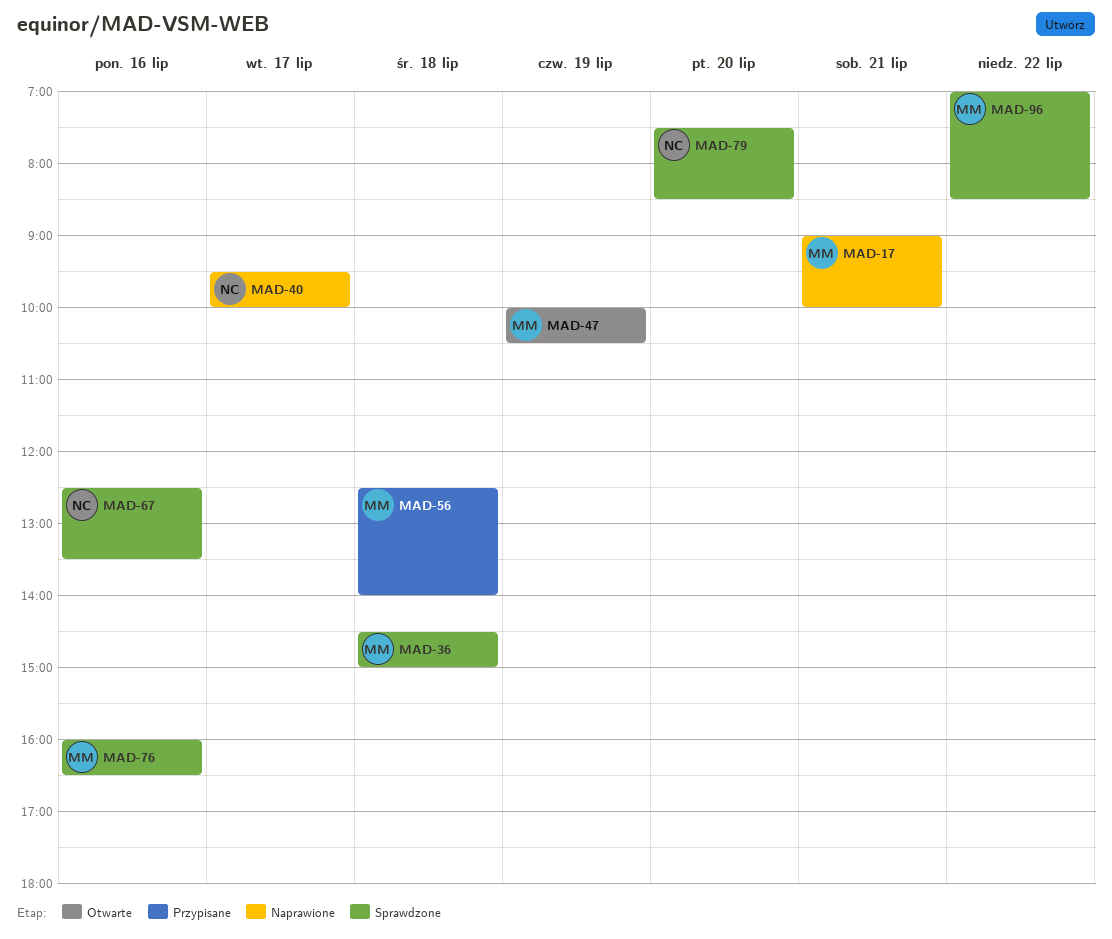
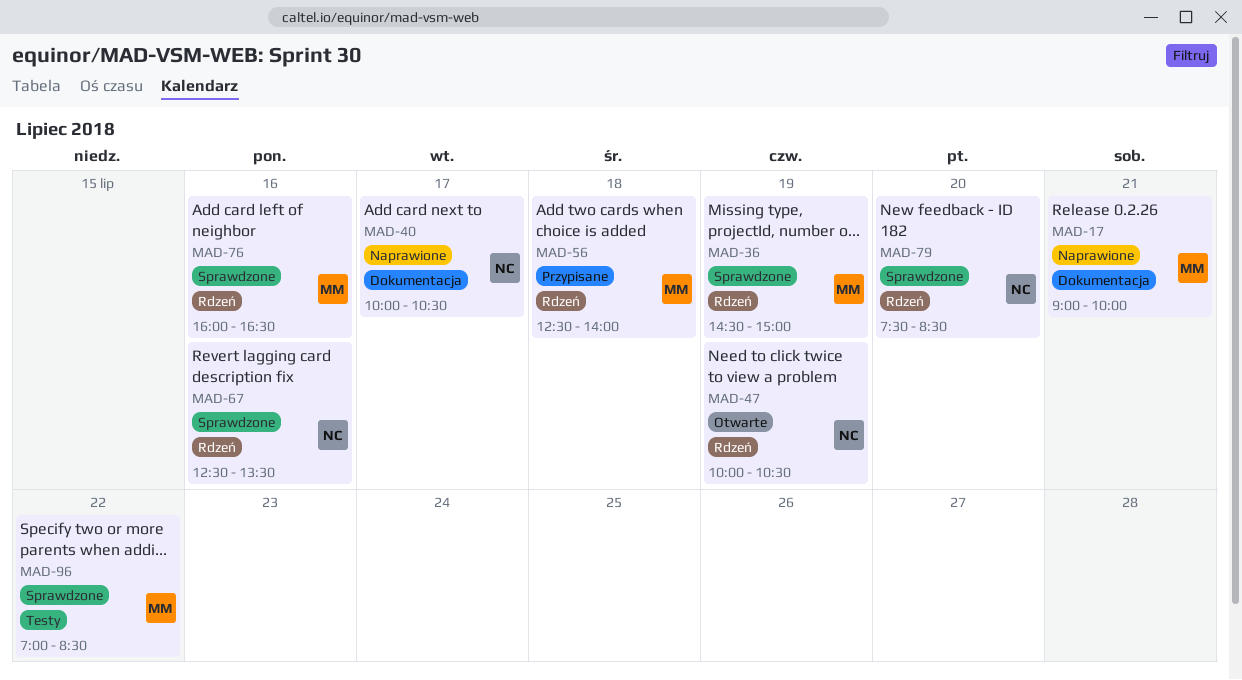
MAD-36, day: Jul 18 -> Jul 19
MAD-40, begins: 09:30 -> 10:00
MAD-40, ends: 10:00 -> 10:30
MAD-47, owner: MM -> NC

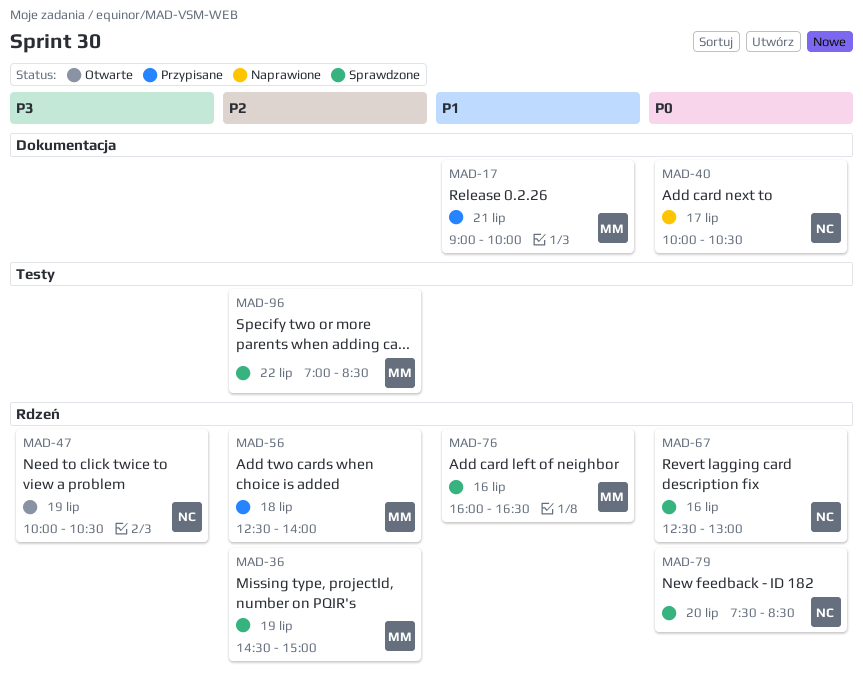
MAD-17, status: Naprawione -> Przypisane
MAD-67, ends: 13:30 -> 13:00

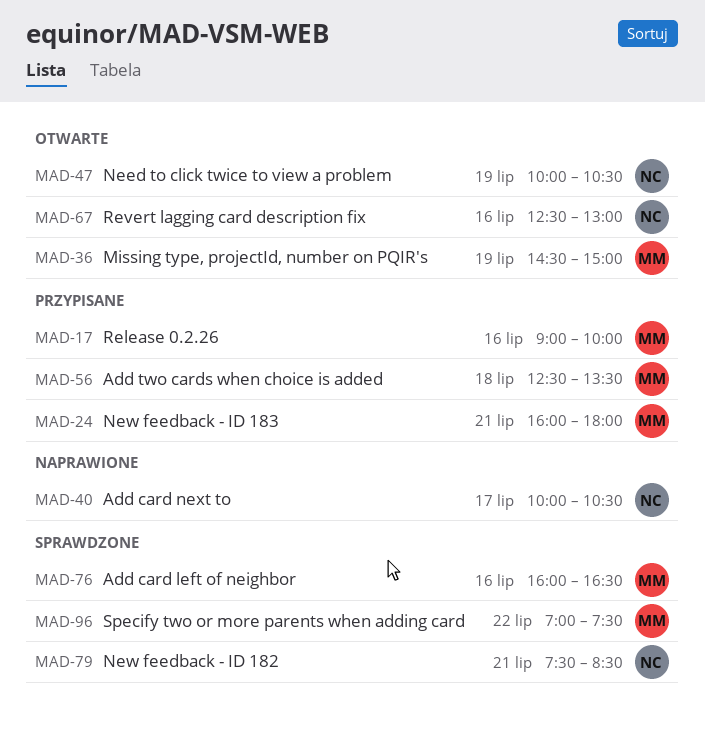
MAD-17, day: Jul 21 -> Jul 16
MAD-24: none -> present
MAD-36, status: Sprawdzone -> Otwarte
MAD-56, ends: 14:00 -> 13:30
MAD-67, status: Sprawdzone -> Otwarte
MAD-79, day: Jul 20 -> Jul 21
MAD-96, ends: 08:30 -> 07:30

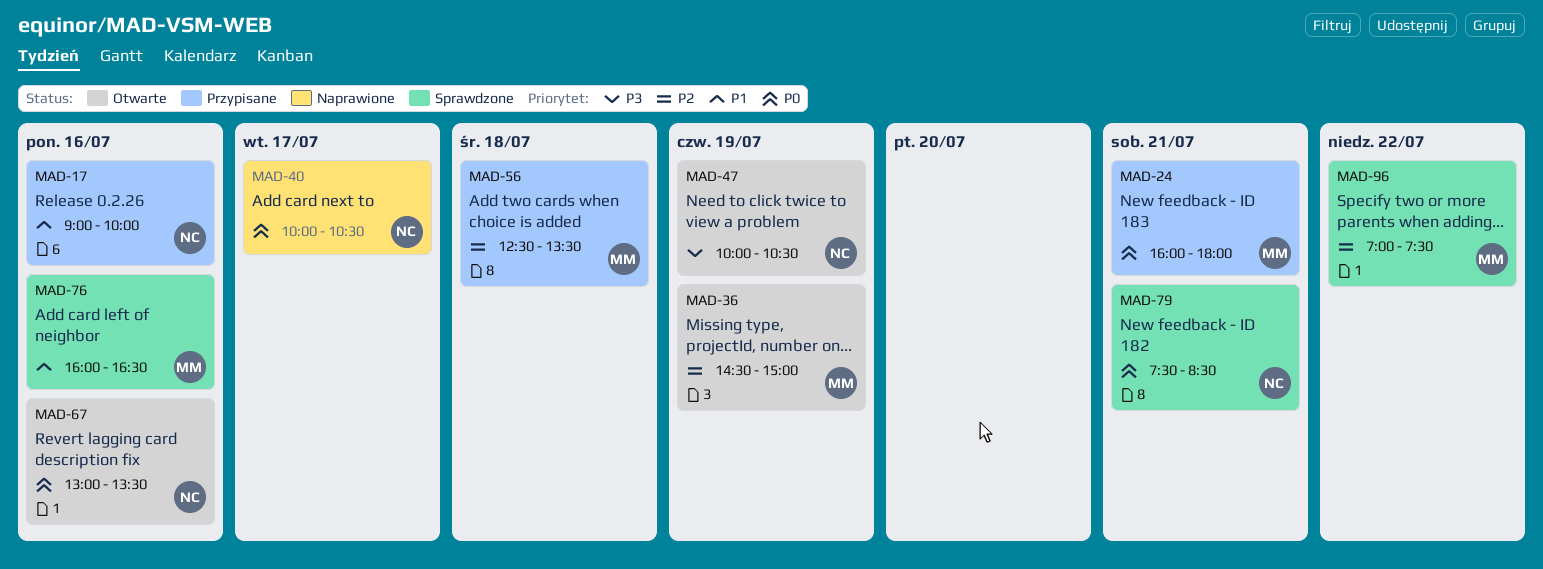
MAD-17, owner: MM -> NC
MAD-67, begins: 12:30 -> 13:00
MAD-67, ends: 13:00 -> 13:30

